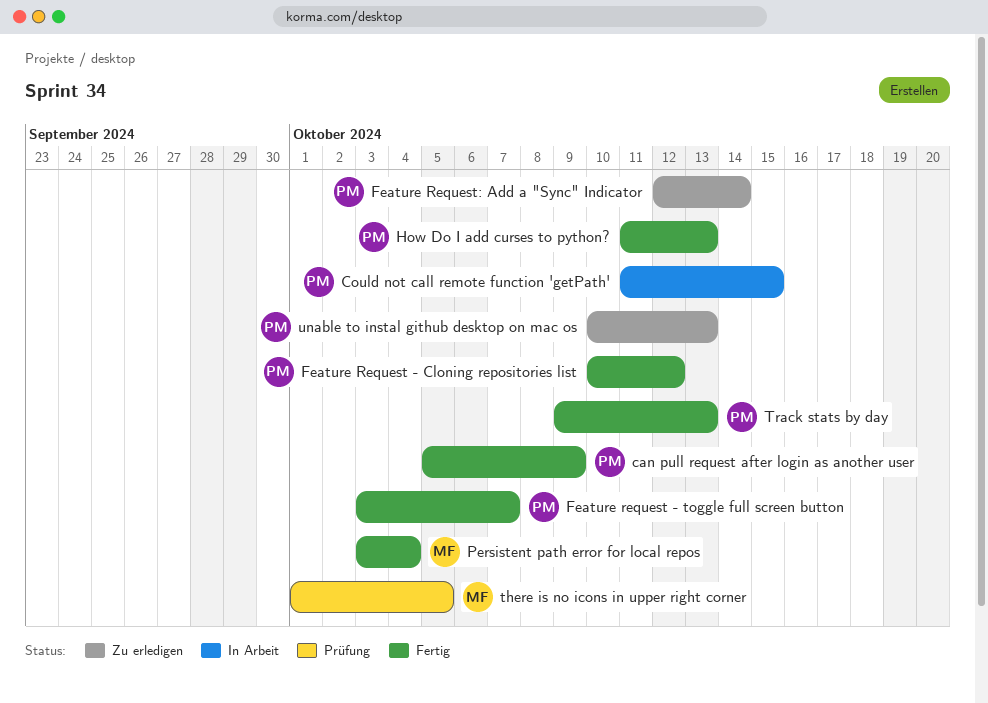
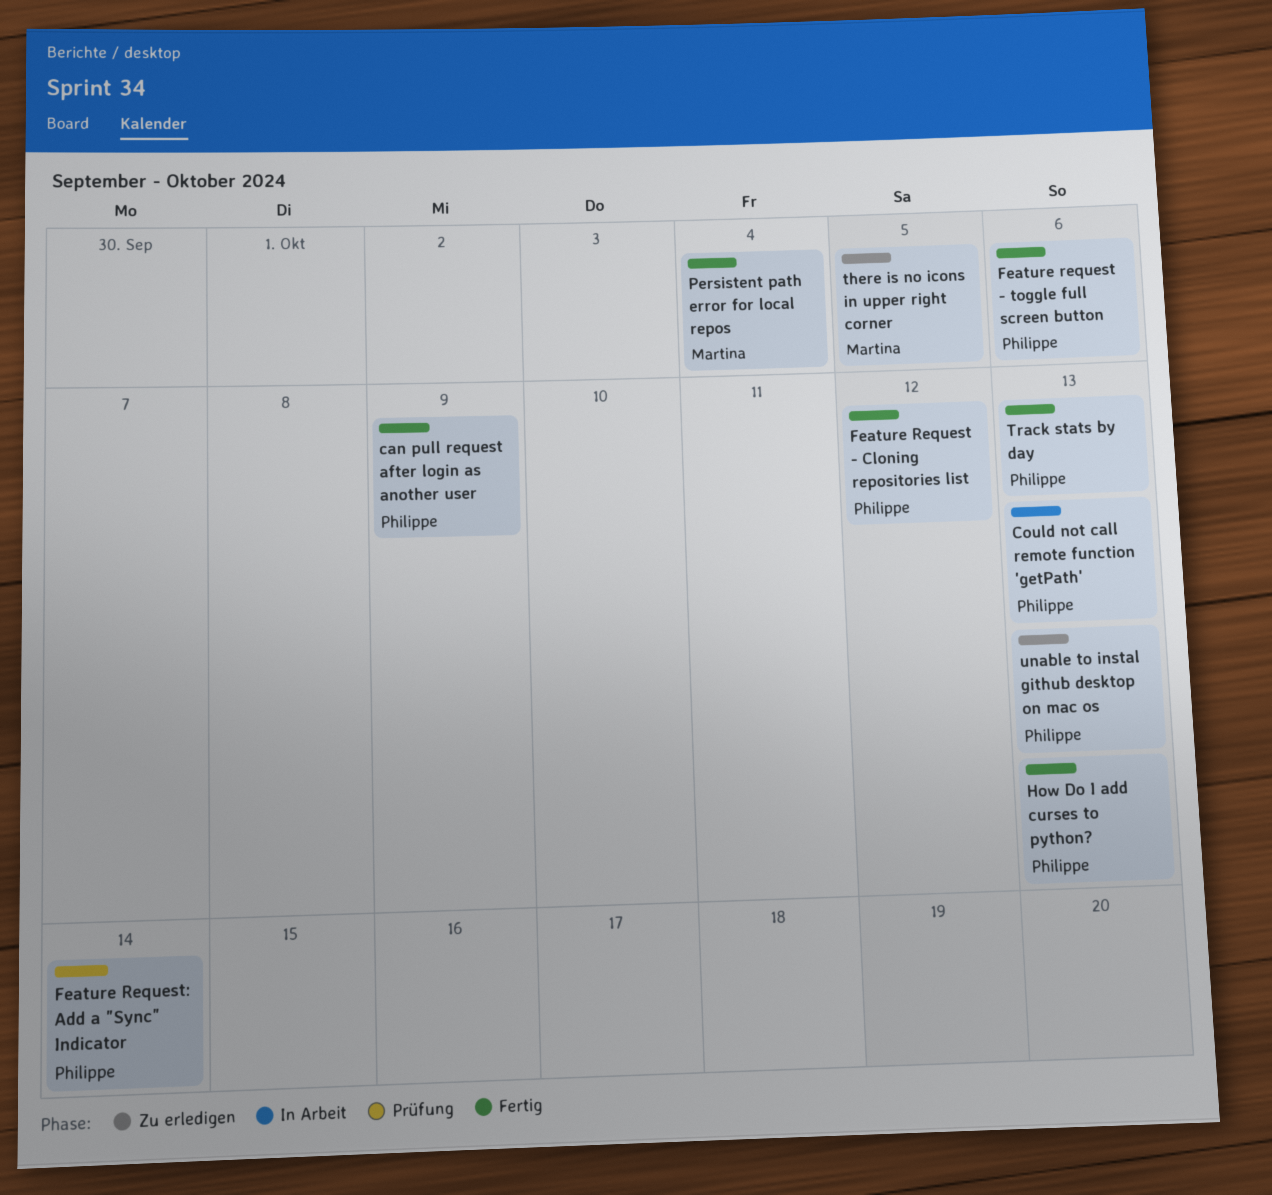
Could not call remote function 'getPath', due: Oct 15 -> Oct 13
Feature request - toggle full screen button, due: Oct 7 -> Oct 6
Feature Request: Add a "Sync" Indicator, status: Zu erledigen -> Prüfung
there is no icons in upper right corner, status: Prüfung -> Zu erledigen

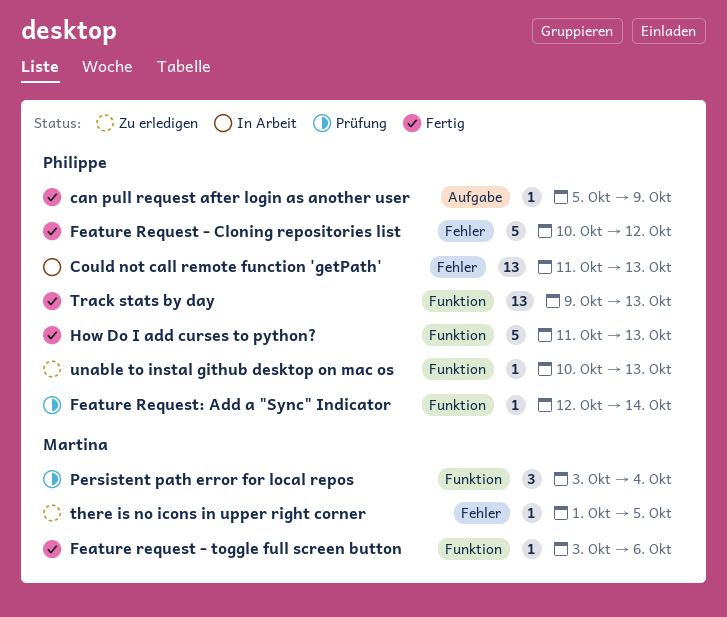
Feature request - toggle full screen button, owner: Philippe -> Martina
Persistent path error for local repos, status: Fertig -> Prüfung

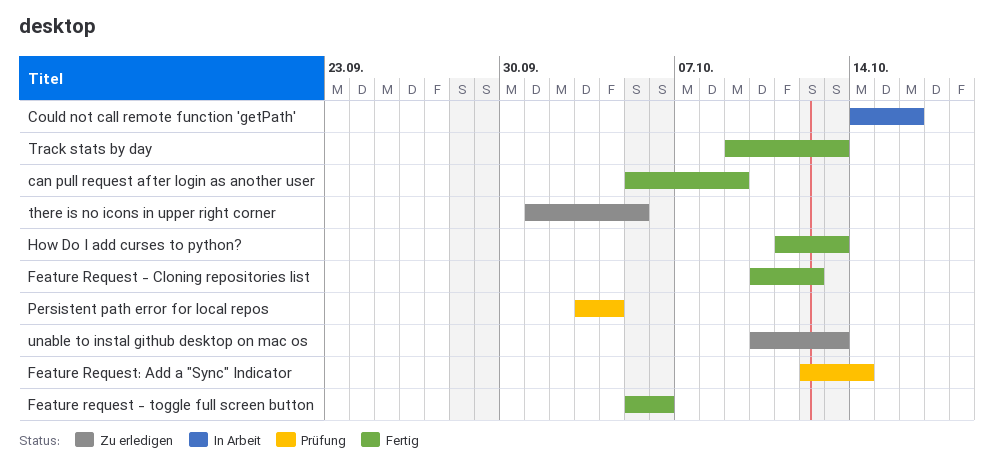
Could not call remote function 'getPath', start: Oct 11 -> Oct 14
Could not call remote function 'getPath', due: Oct 13 -> Oct 16
Feature request - toggle full screen button, start: Oct 3 -> Oct 5

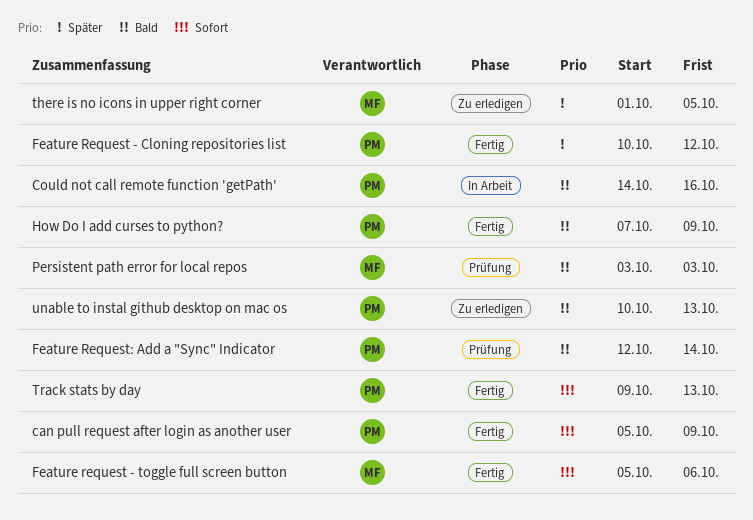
How Do I add curses to python?, start: Oct 11 -> Oct 7
How Do I add curses to python?, due: Oct 13 -> Oct 9
Persistent path error for local repos, due: Oct 4 -> Oct 3

